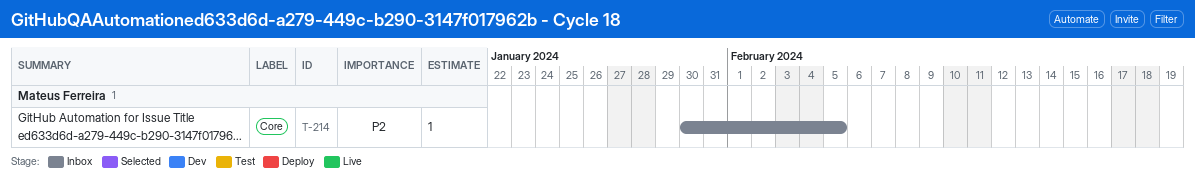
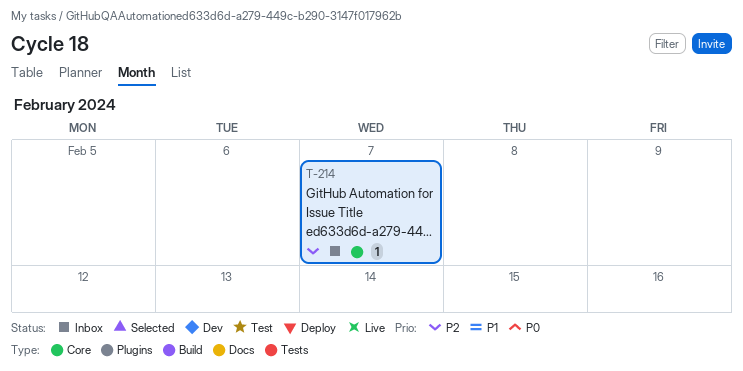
T-214, due: Feb 5 -> Feb 7

